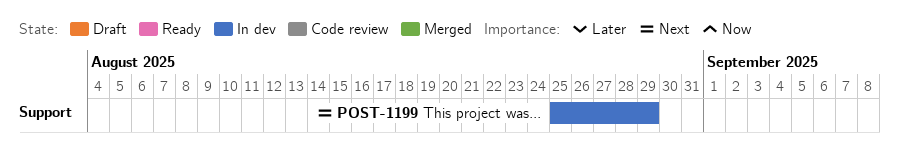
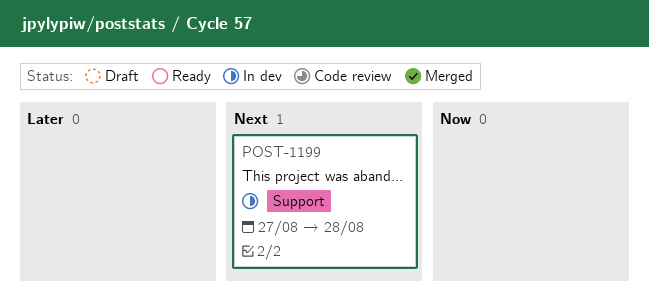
POST-1199, start: Aug 25 -> Aug 27
POST-1199, due: Aug 29 -> Aug 28

